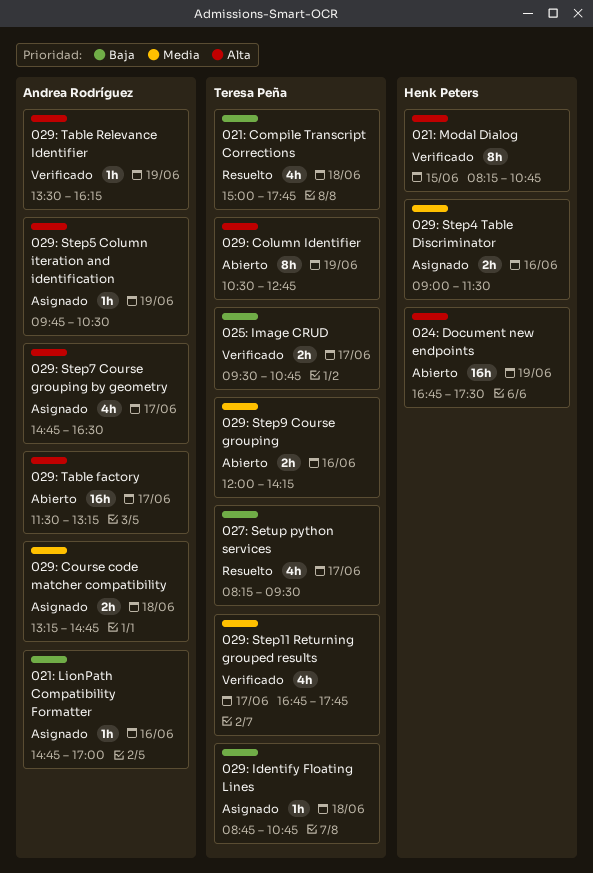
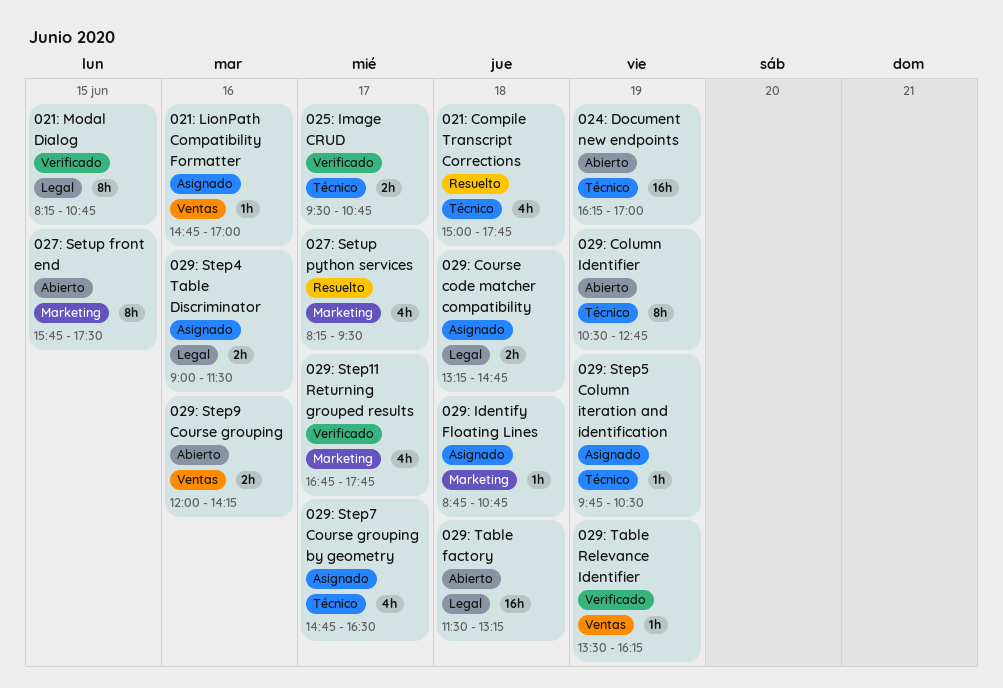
024: Document new endpoints, begins: 16:45 -> 16:15
024: Document new endpoints, ends: 17:30 -> 17:00
027: Setup front end: none -> present
029: Table factory, day: Jun 17 -> Jun 18

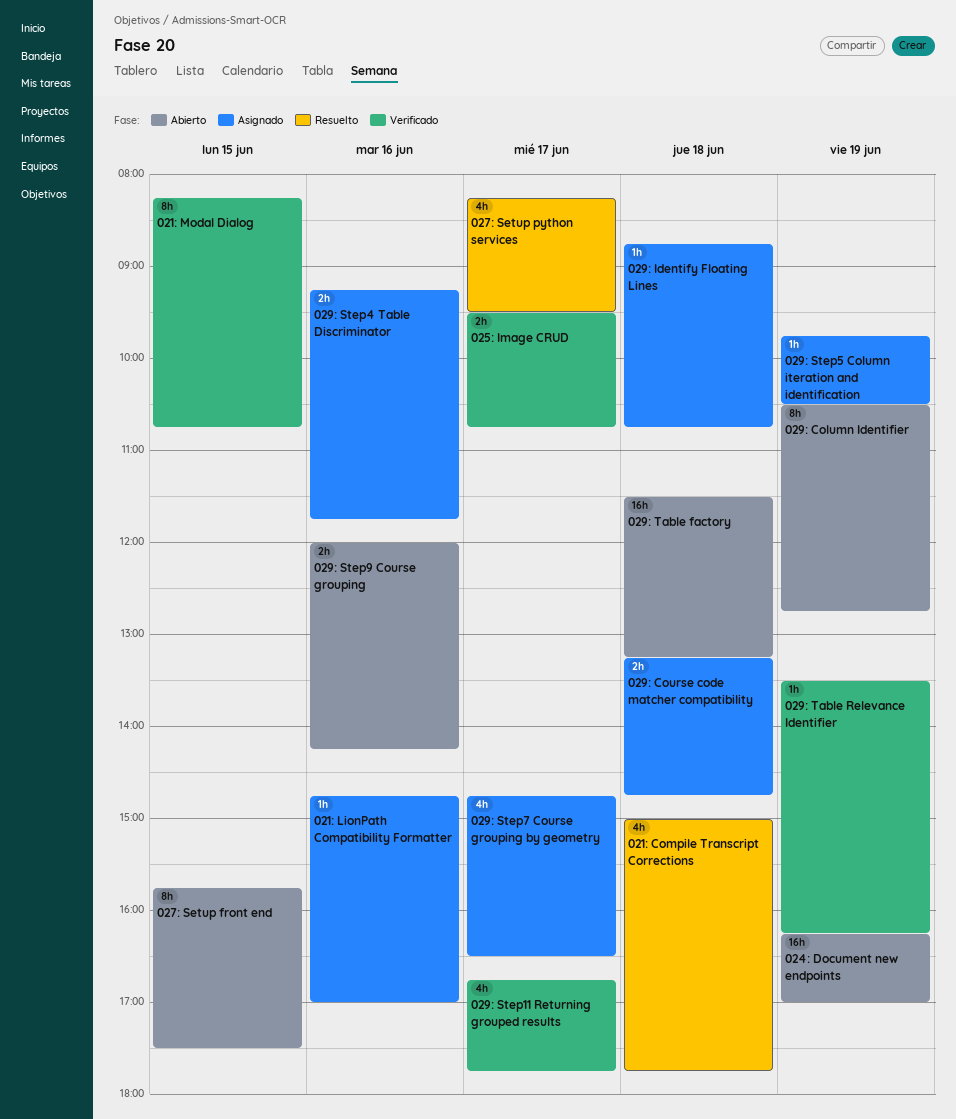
029: Step4 Table Discriminator, begins: 09:00 -> 09:15
029: Step4 Table Discriminator, ends: 11:30 -> 11:45

